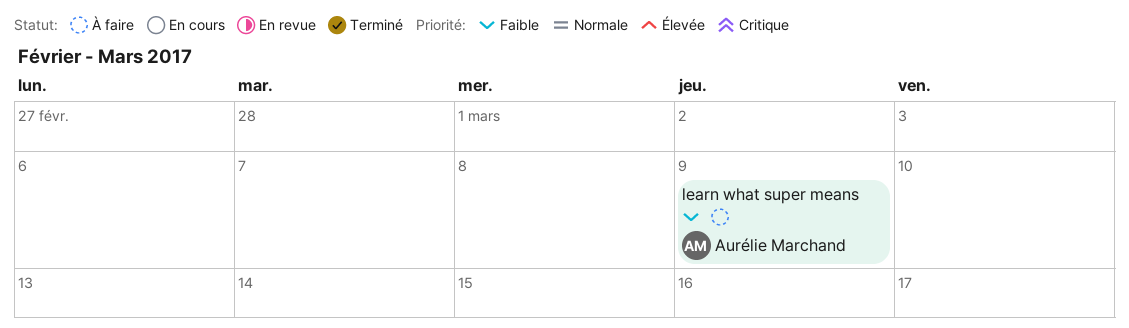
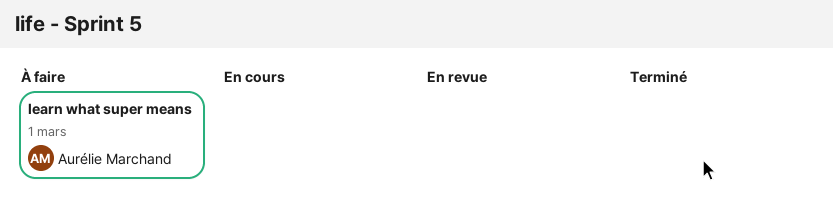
learn what super means, due: Mar 9 -> Mar 1

